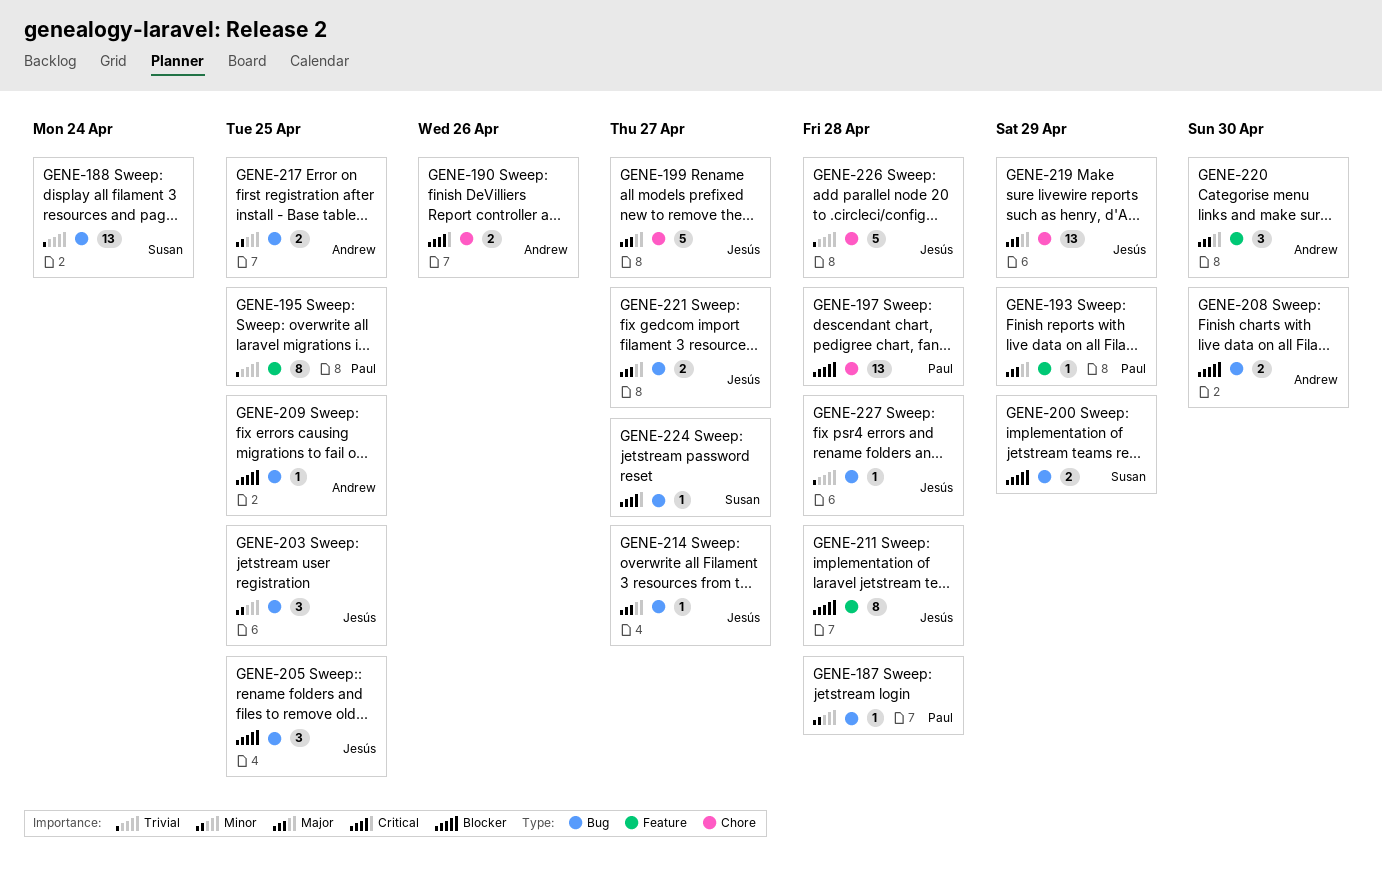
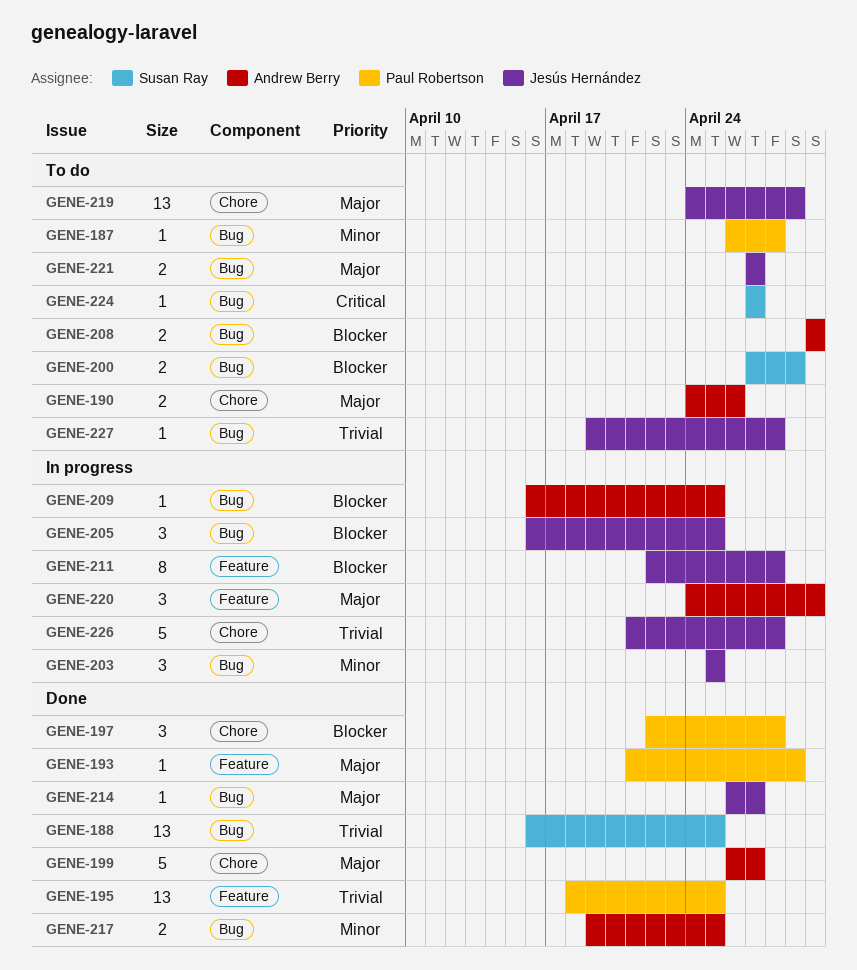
GENE-188, due: Apr 24 -> Apr 25
GENE-190, priority: Critical -> Major
GENE-195, estimate: 8 -> 13
GENE-197, estimate: 13 -> 3
GENE-199, owner: Jesús Hernández -> Andrew Berry

